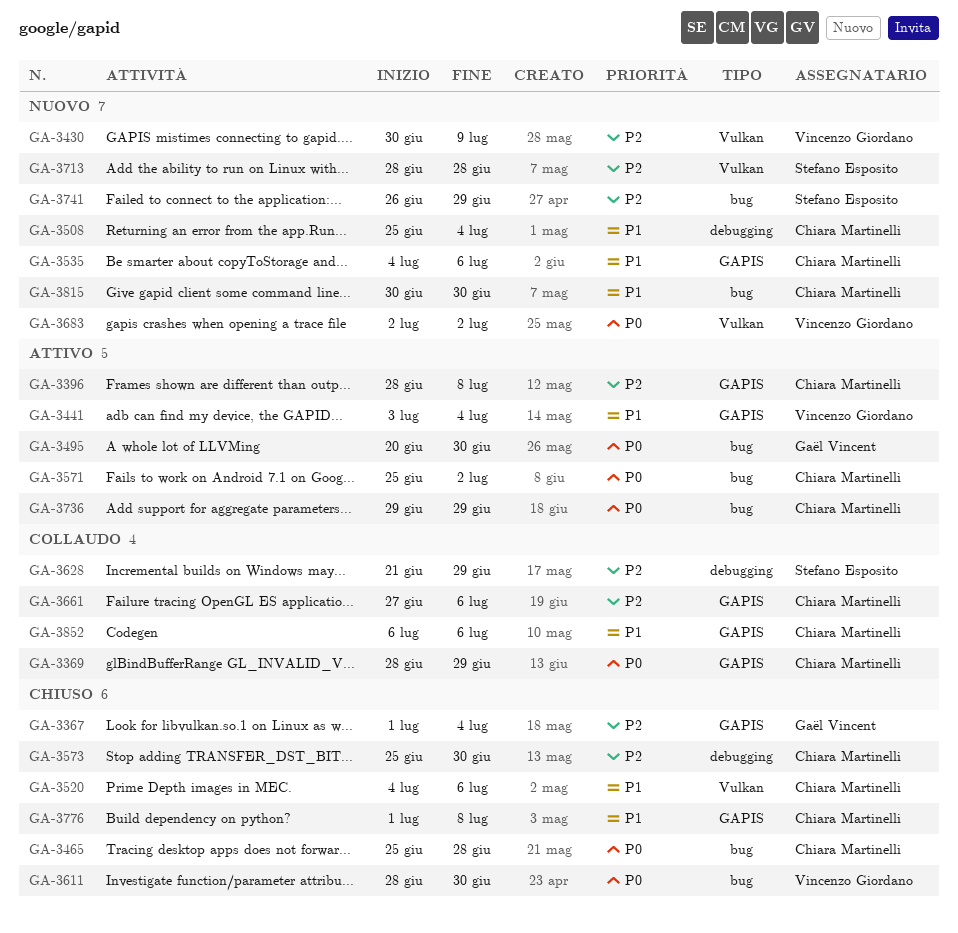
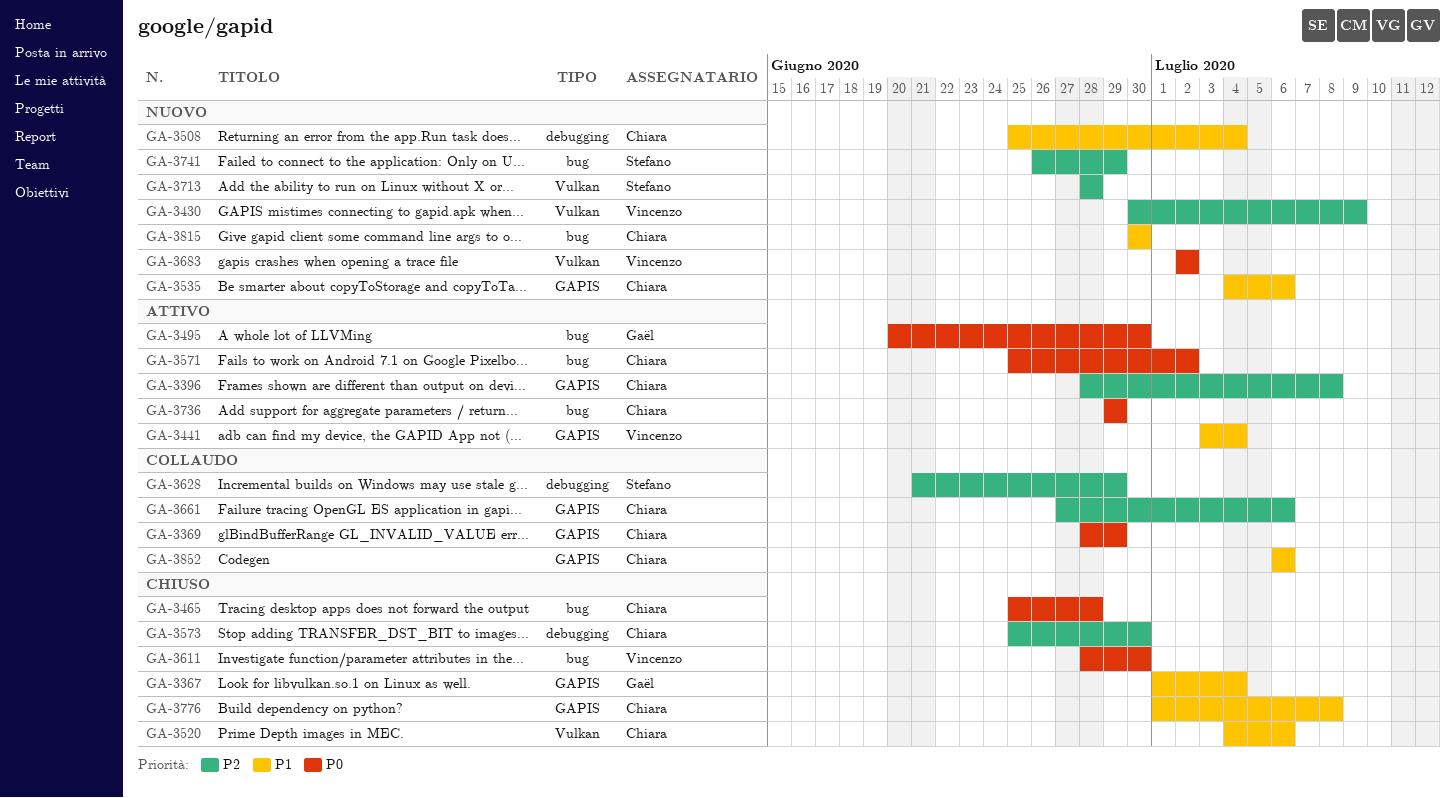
GA-3367, priority: P2 -> P1

